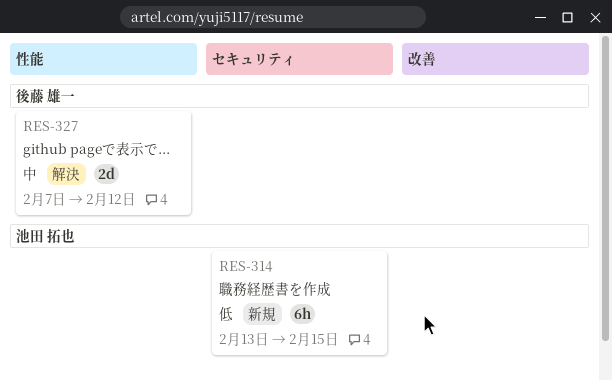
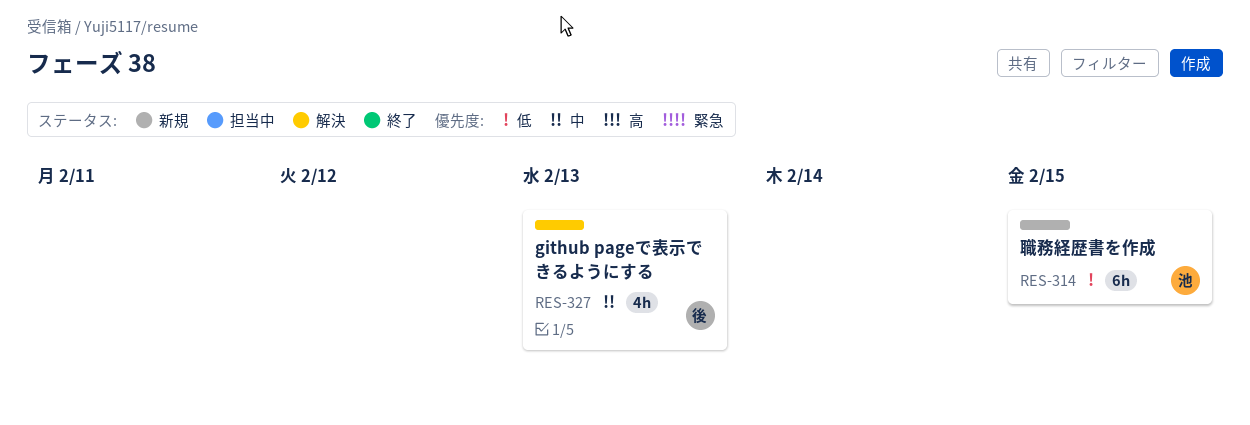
RES-327, estimate: 2d -> 4h
RES-327, due: Feb 12 -> Feb 13

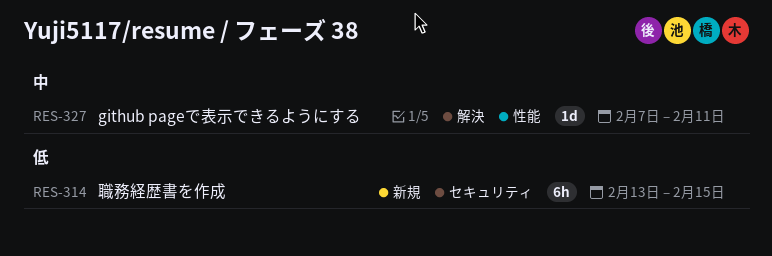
RES-327, estimate: 4h -> 1d
RES-327, due: Feb 13 -> Feb 11

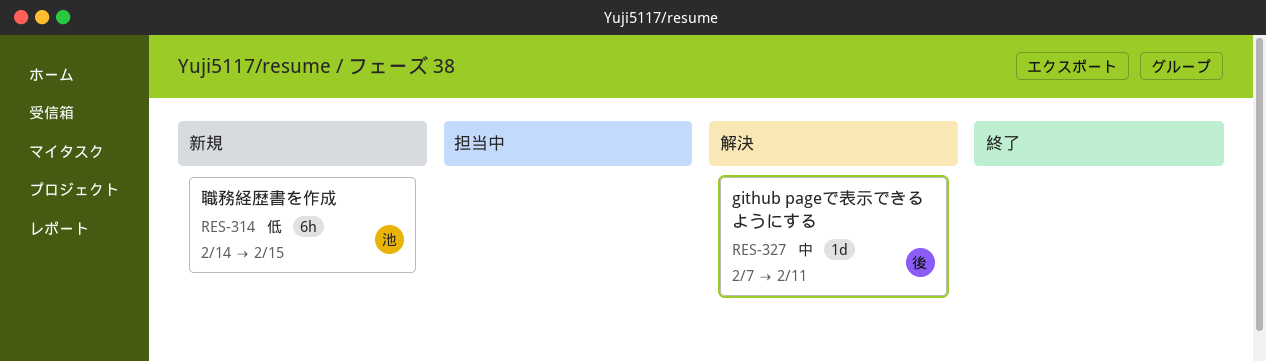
RES-314, start: Feb 13 -> Feb 14

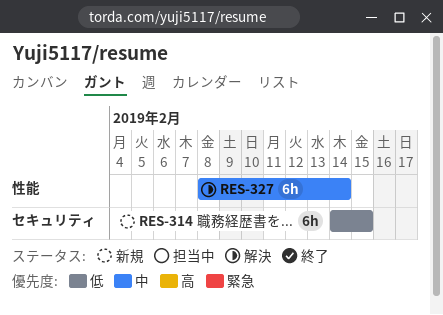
RES-327, estimate: 1d -> 6h
RES-327, start: Feb 7 -> Feb 8
RES-327, due: Feb 11 -> Feb 14

